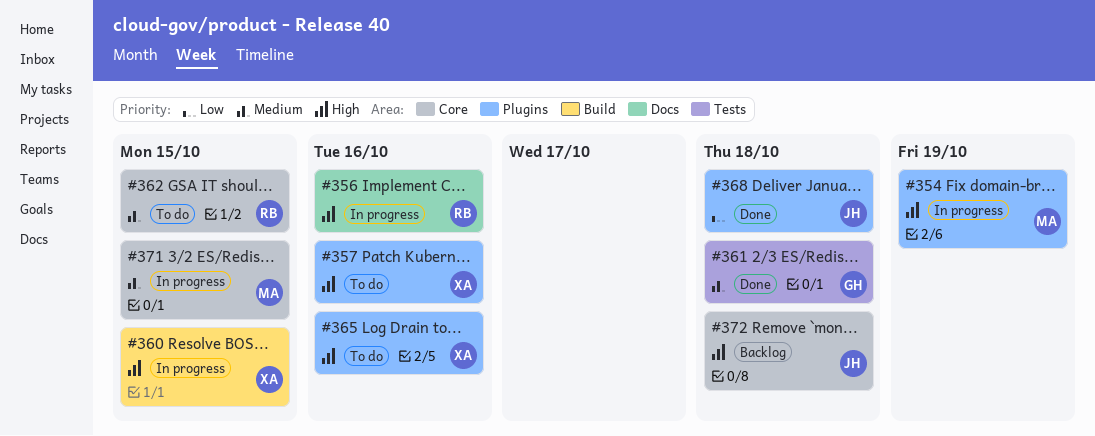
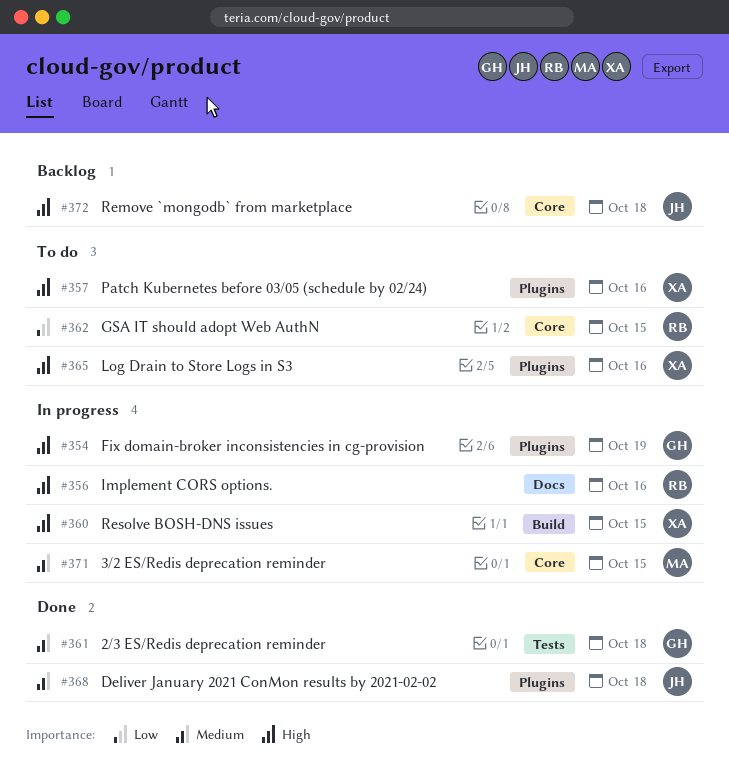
#354, owner: MA -> GH
#362, priority: Medium -> Low
#368, priority: Low -> Medium

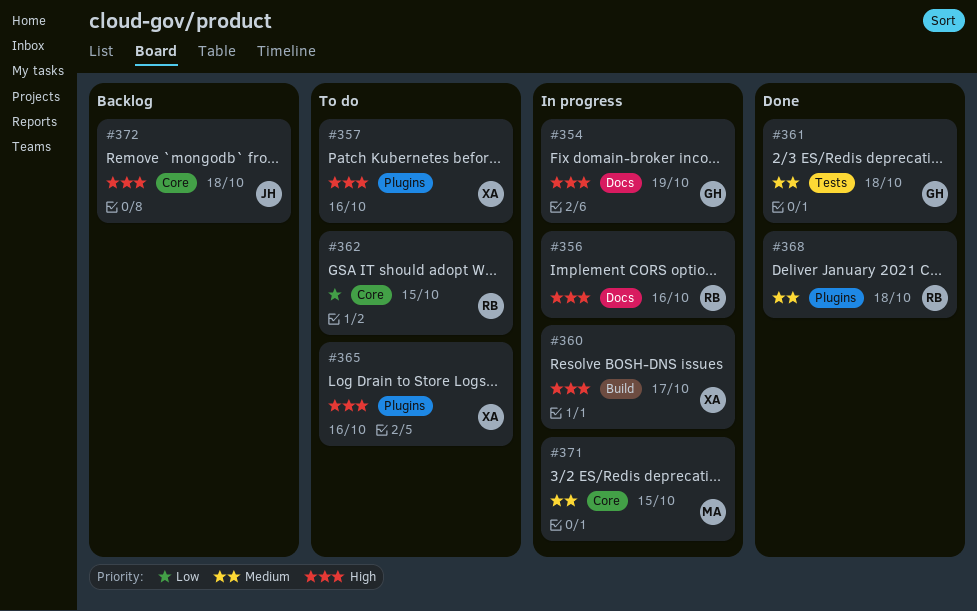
#354, label: Plugins -> Docs
#360, due: Oct 15 -> Oct 17
#368, owner: JH -> RB

